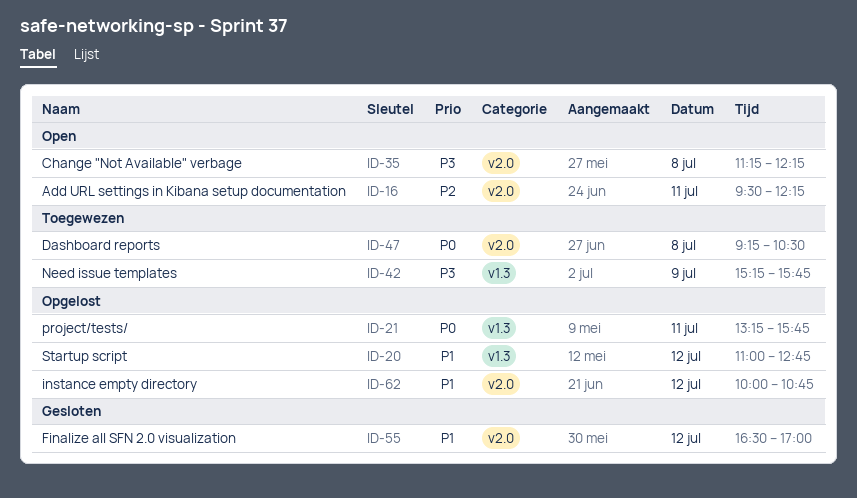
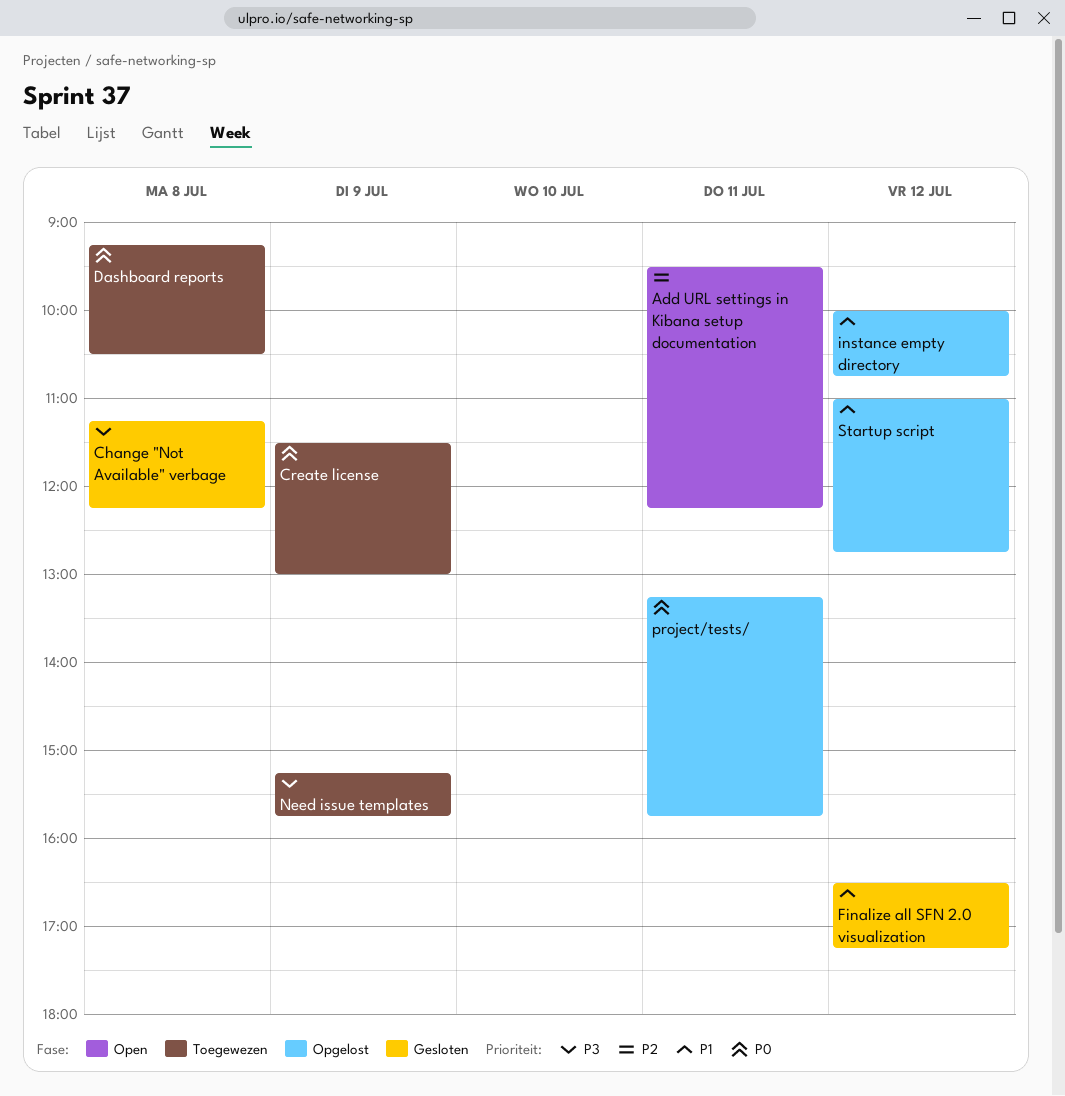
Change "Not Available" verbage, status: Open -> Gesloten
Create license: none -> present
Finalize all SFN 2.0 visualization, ends: 17:00 -> 17:15

